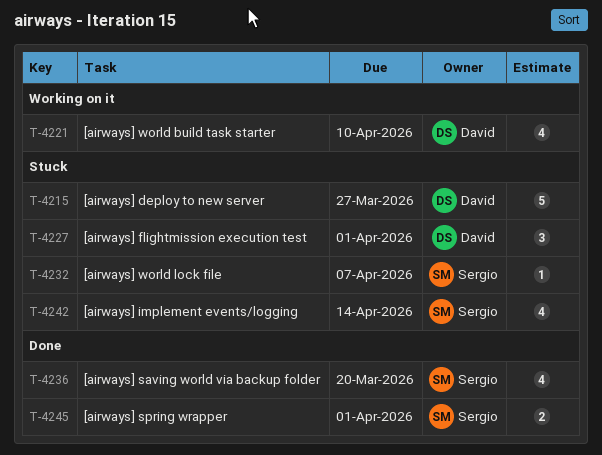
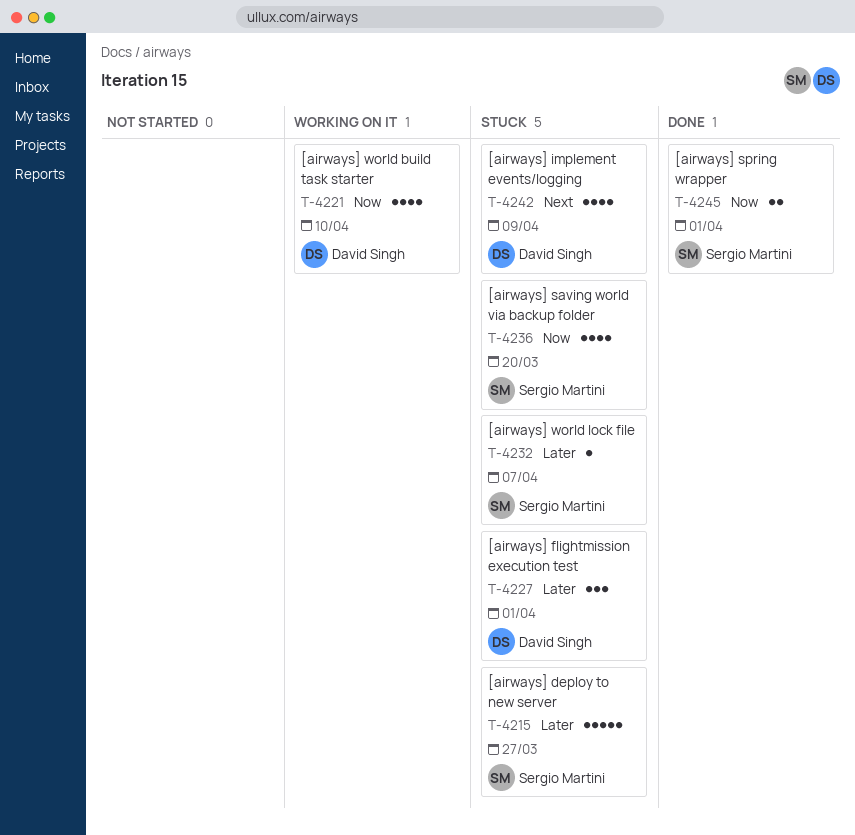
T-4215, owner: David Singh -> Sergio Martini
T-4236, status: Done -> Stuck
T-4242, owner: Sergio Martini -> David Singh
T-4242, due: Apr 14 -> Apr 9

